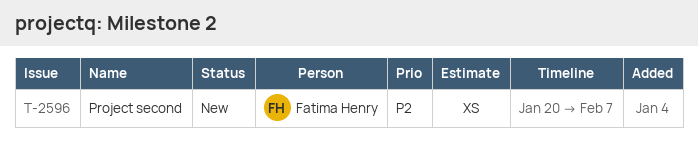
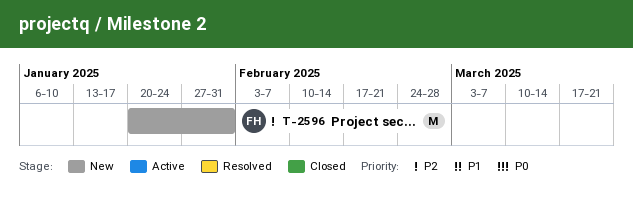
T-2596, estimate: XS -> M
T-2596, due: Feb 7 -> Jan 31

